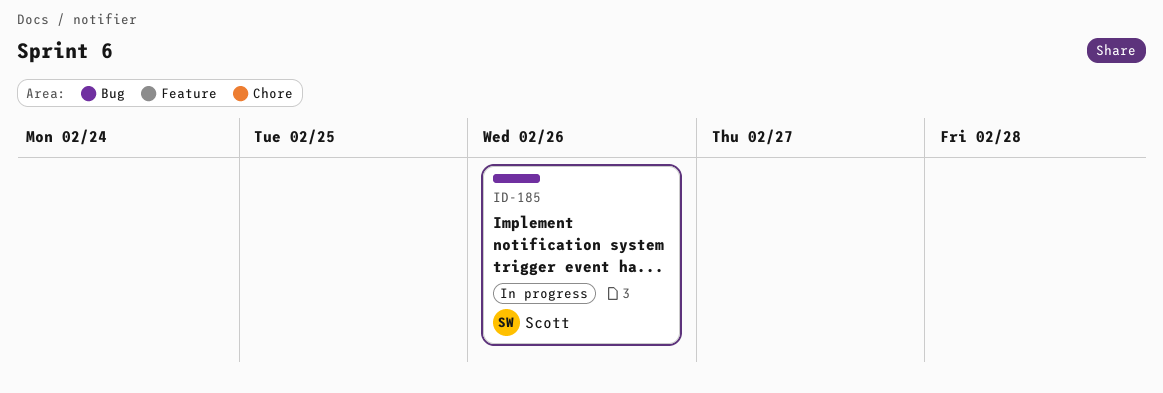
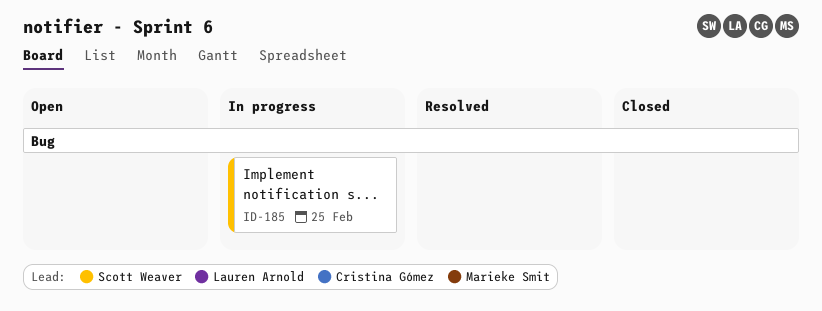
ID-185, due: Feb 26 -> Feb 25

